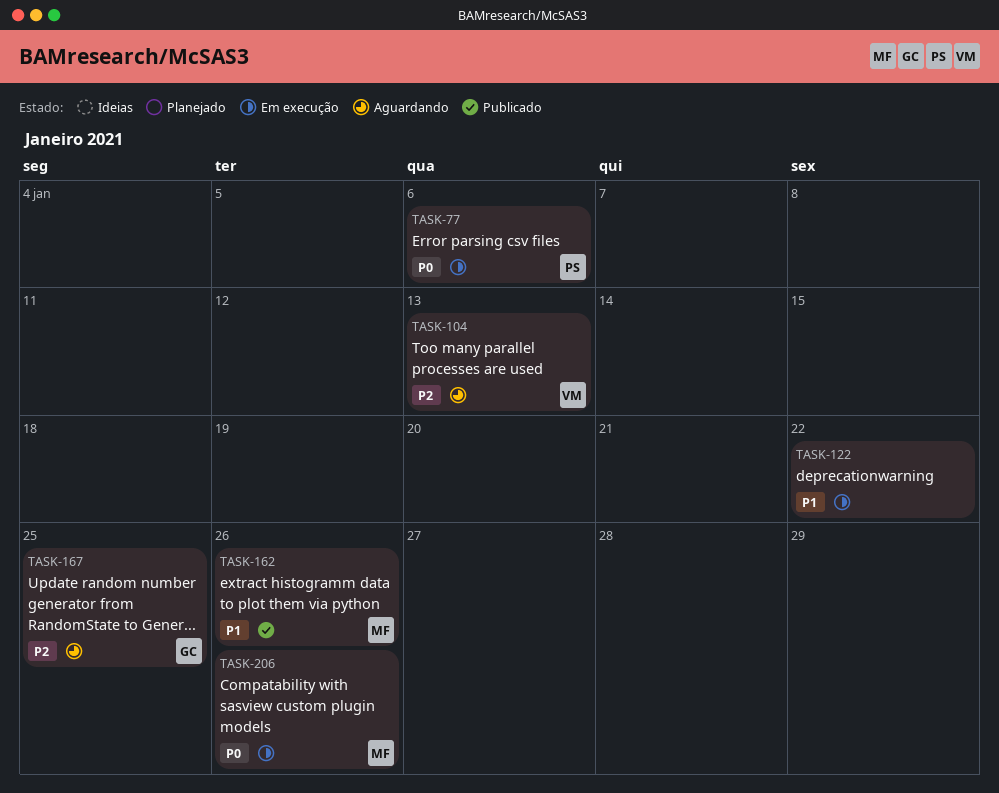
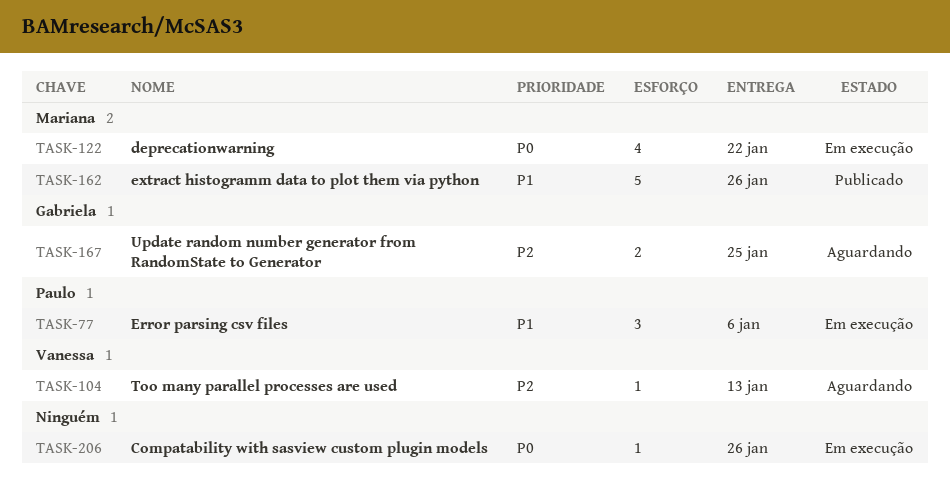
TASK-77, priority: P0 -> P1
TASK-122, owner: none -> Mariana
TASK-122, priority: P1 -> P0
TASK-206, owner: Mariana -> none

